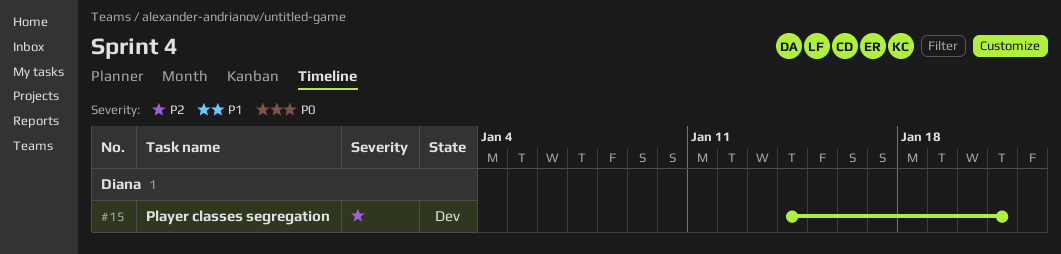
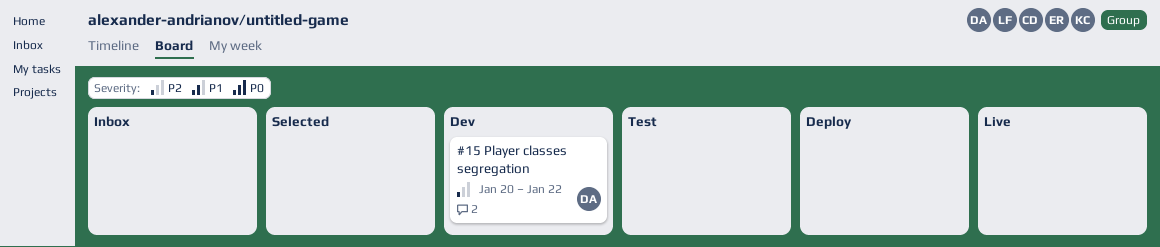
#15, start: Jan 14 -> Jan 20
#15, due: Jan 21 -> Jan 22

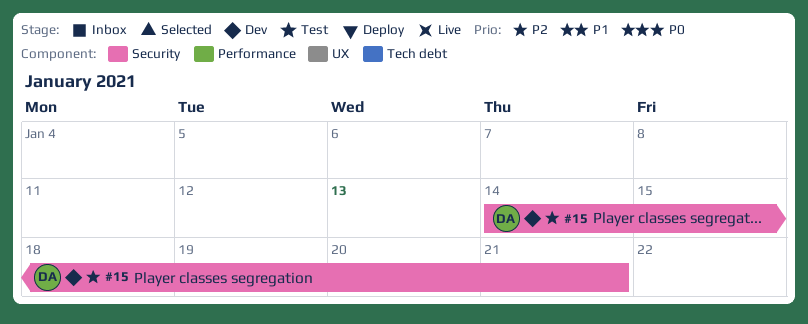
#15, start: Jan 20 -> Jan 14
#15, due: Jan 22 -> Jan 21

